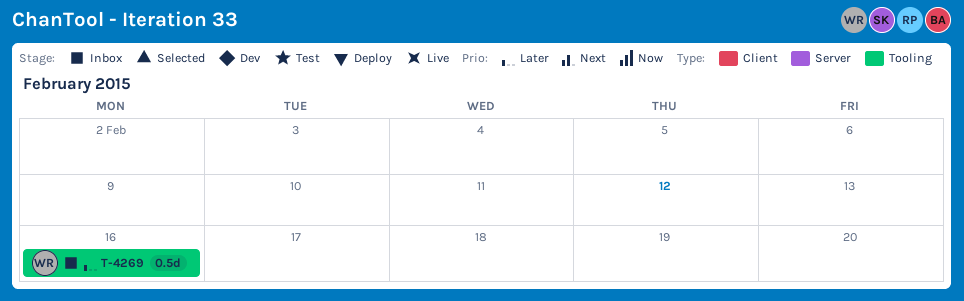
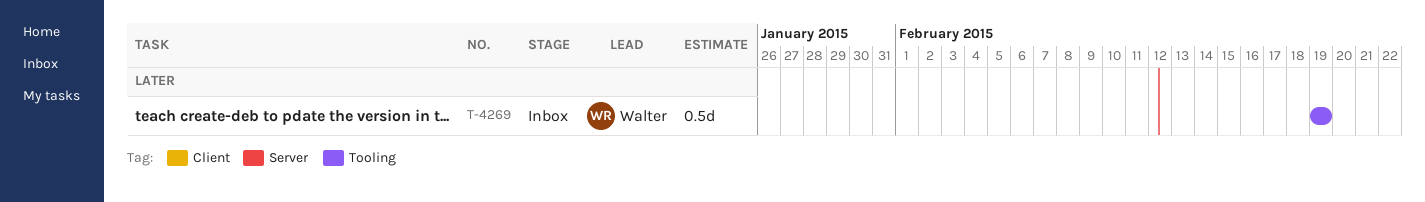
T-4269, start: Feb 16 -> Feb 19
T-4269, due: Feb 16 -> Feb 19

